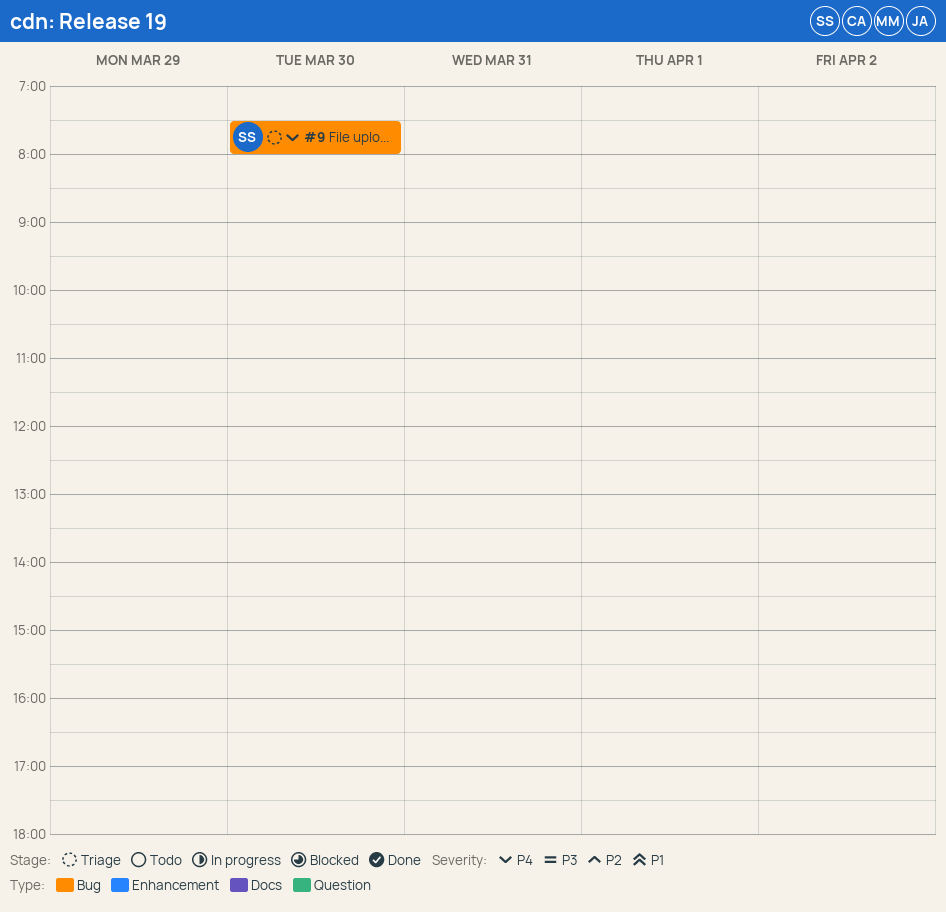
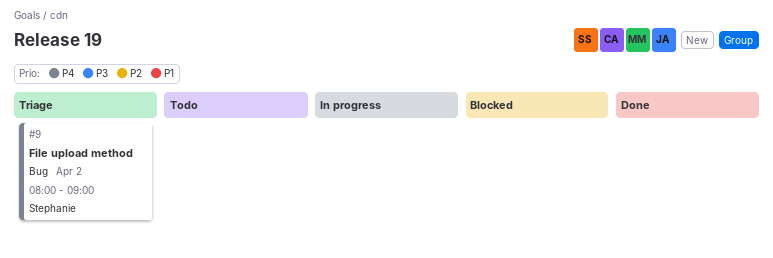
#9, day: Mar 30 -> Apr 2
#9, begins: 07:30 -> 08:00
#9, ends: 08:00 -> 09:00

